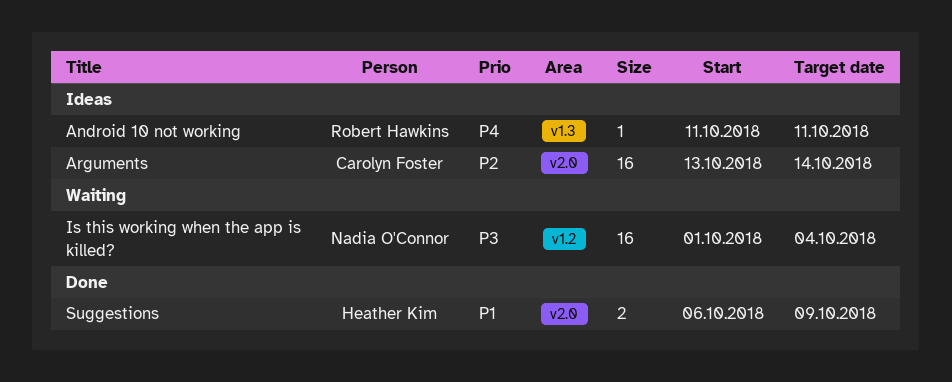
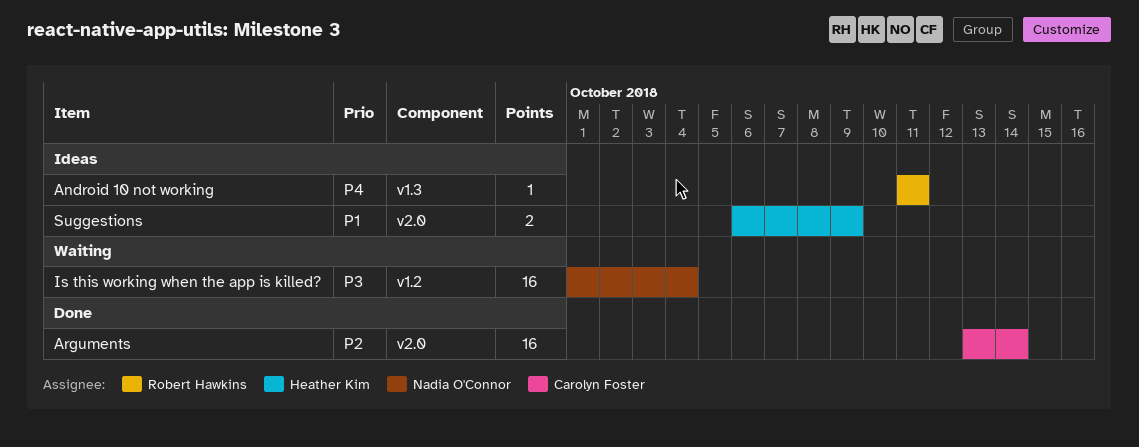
Arguments, status: Ideas -> Done
Suggestions, status: Done -> Ideas

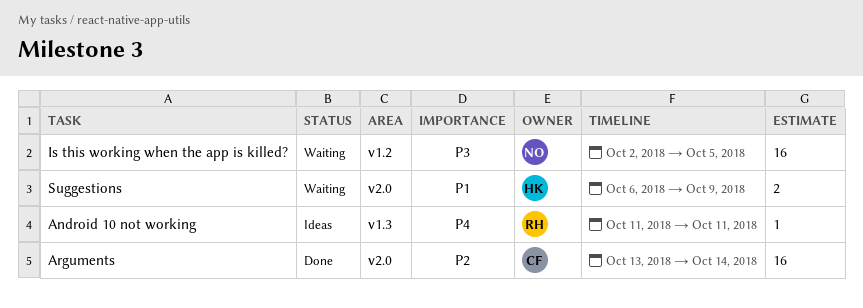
Is this working when the app is killed?, start: Oct 1 -> Oct 2
Is this working when the app is killed?, due: Oct 4 -> Oct 5
Suggestions, status: Ideas -> Waiting

